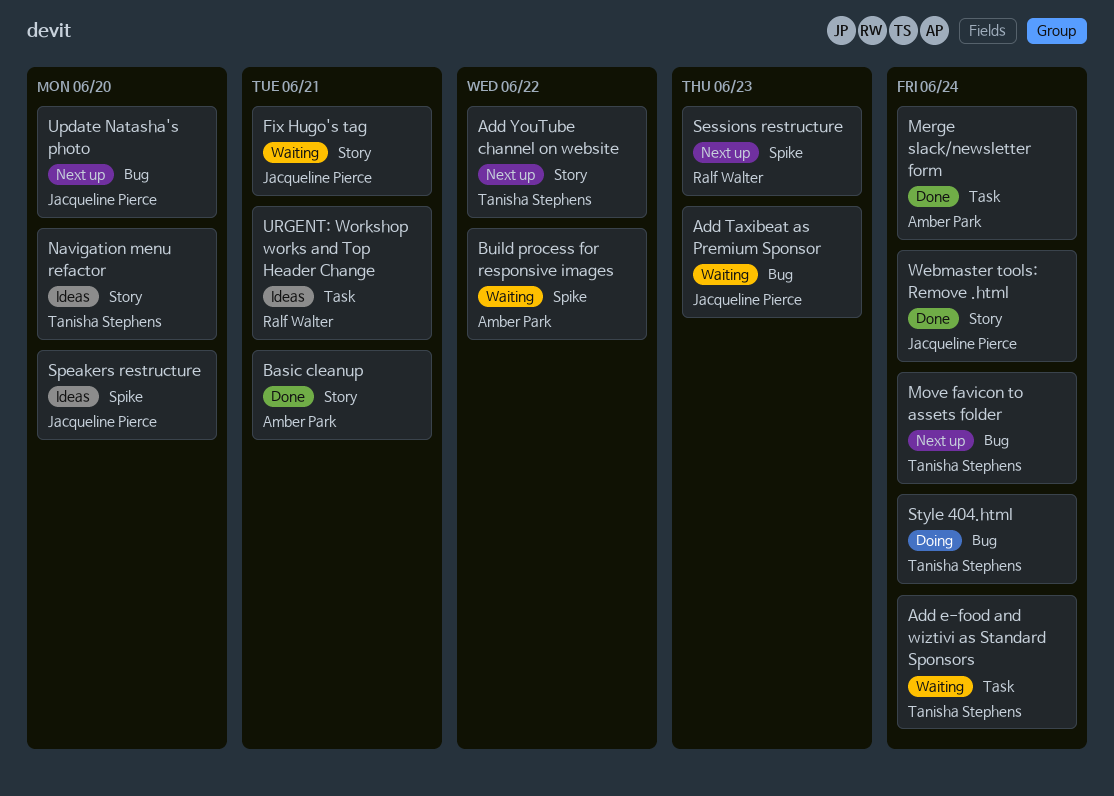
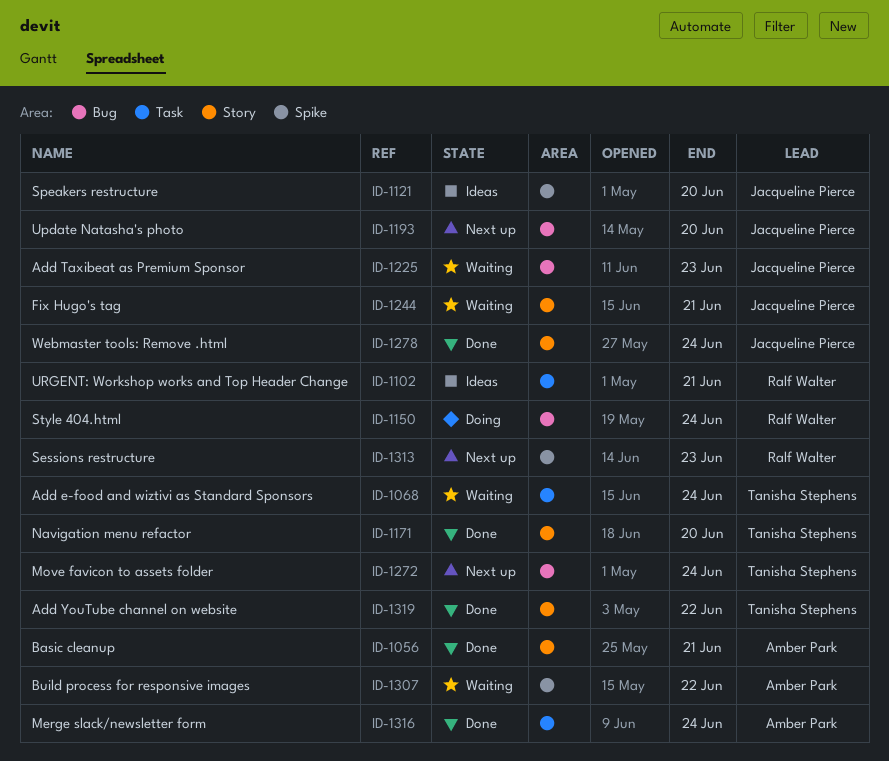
Add YouTube channel on website, status: Next up -> Done
Navigation menu refactor, status: Ideas -> Done
Style 404.html, owner: Tanisha Stephens -> Ralf Walter

